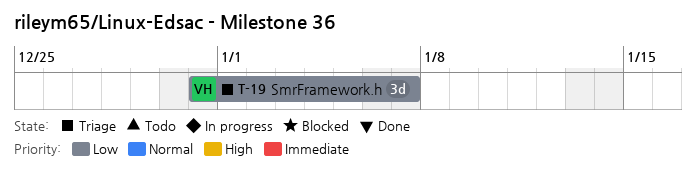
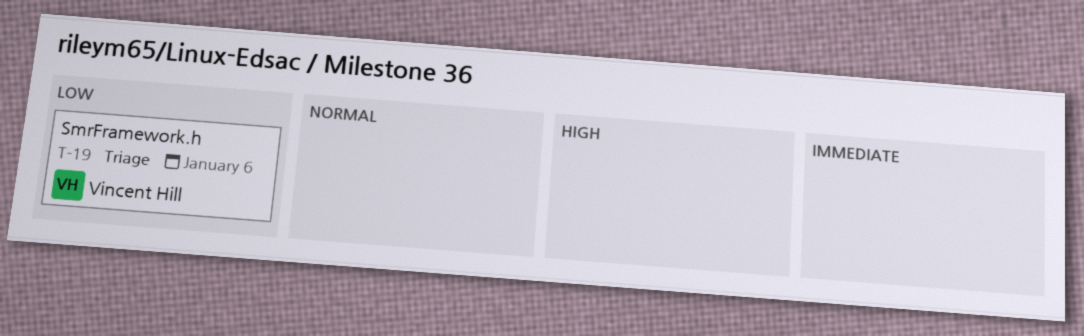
T-19, due: Jan 7 -> Jan 6

